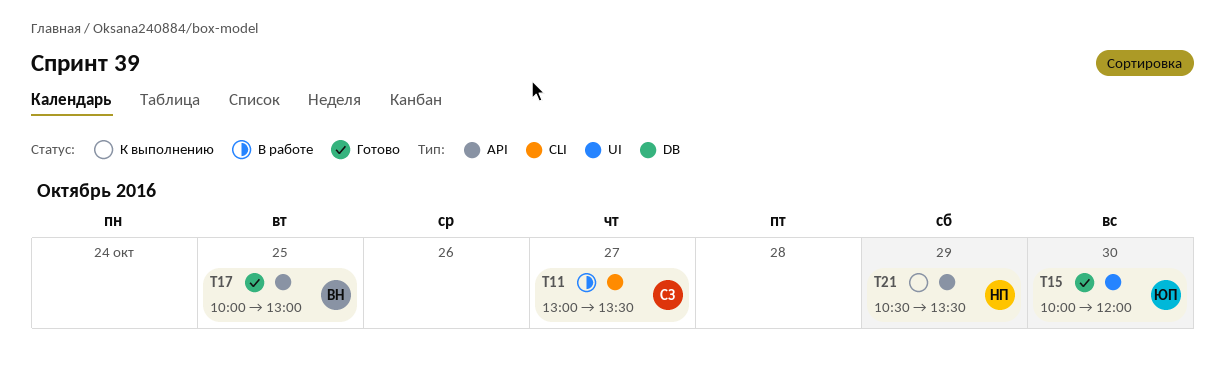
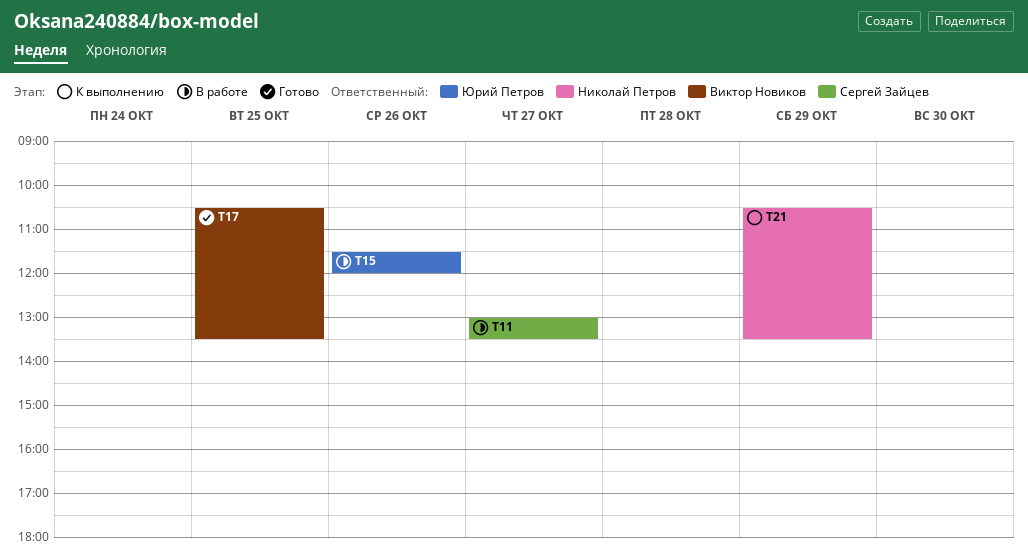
T15, status: Готово -> В работе
T15, day: Oct 30 -> Oct 26
T15, begins: 10:00 -> 11:30
T17, begins: 10:00 -> 10:30
T17, ends: 13:00 -> 13:30

